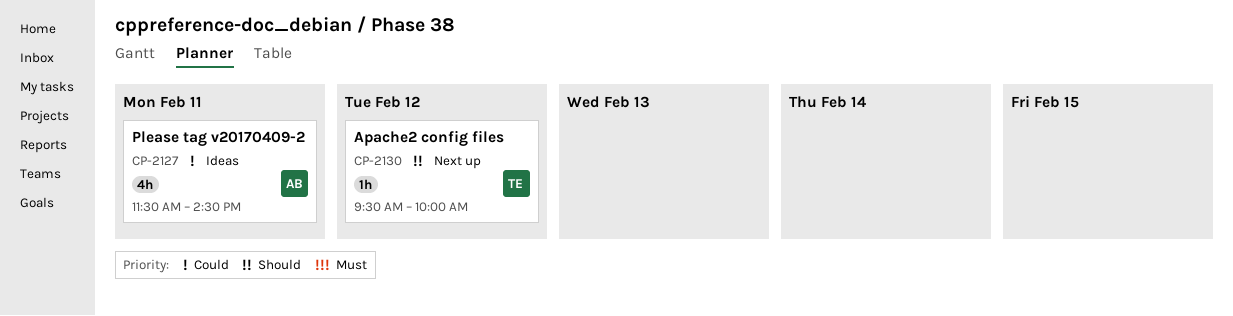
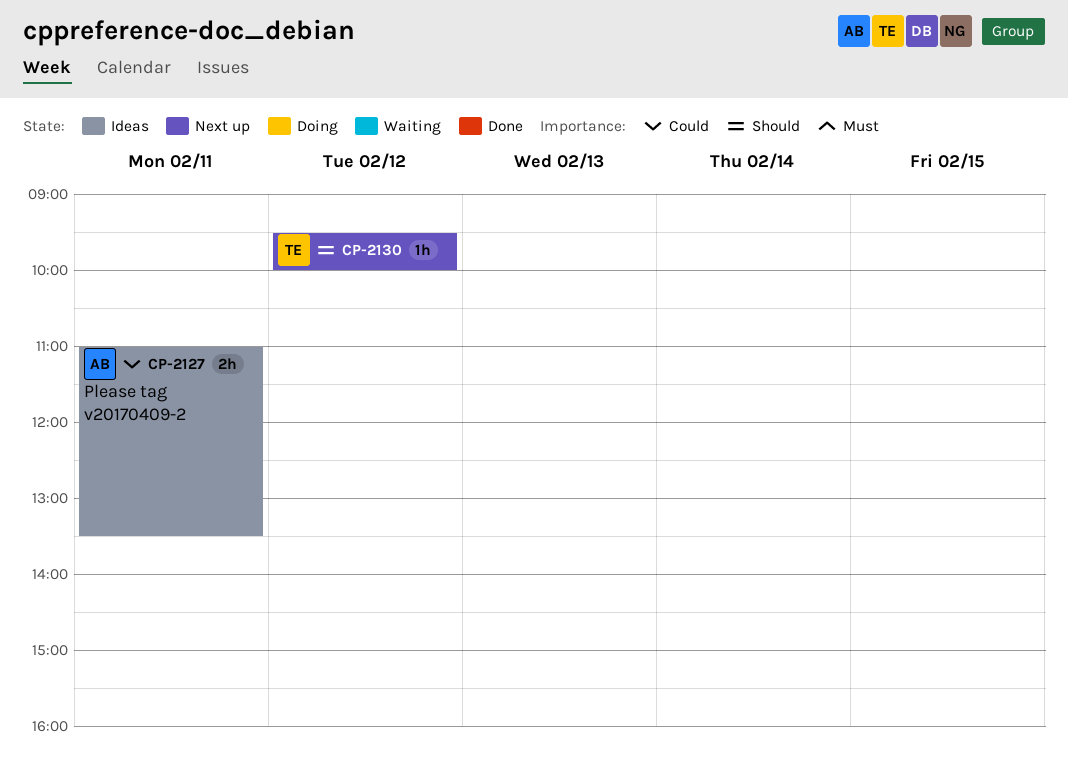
CP-2127, estimate: 4h -> 2h
CP-2127, begins: 11:30 -> 11:00
CP-2127, ends: 14:30 -> 13:30

